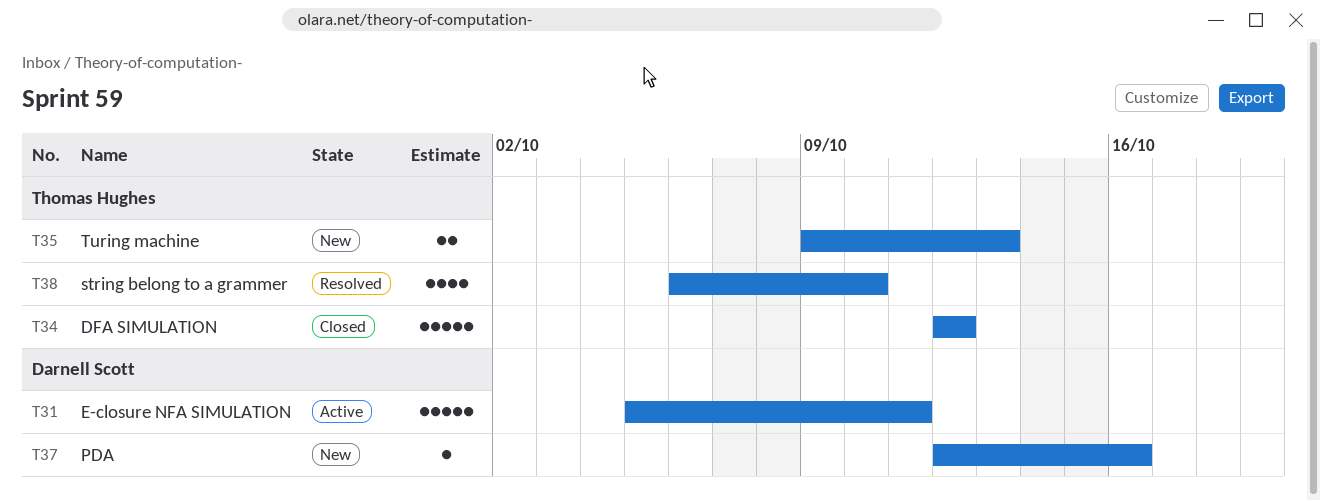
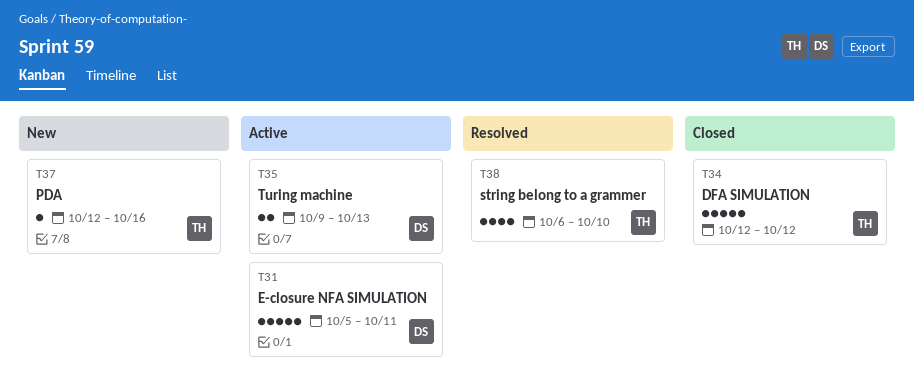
T35, status: New -> Active
T35, owner: Thomas Hughes -> Darnell Scott
T37, owner: Darnell Scott -> Thomas Hughes

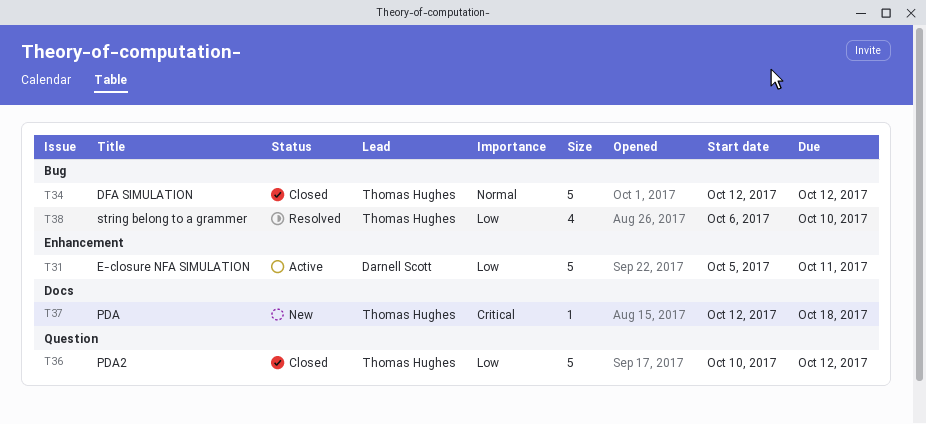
T35: present -> none
T36: none -> present
T37, due: Oct 16 -> Oct 18

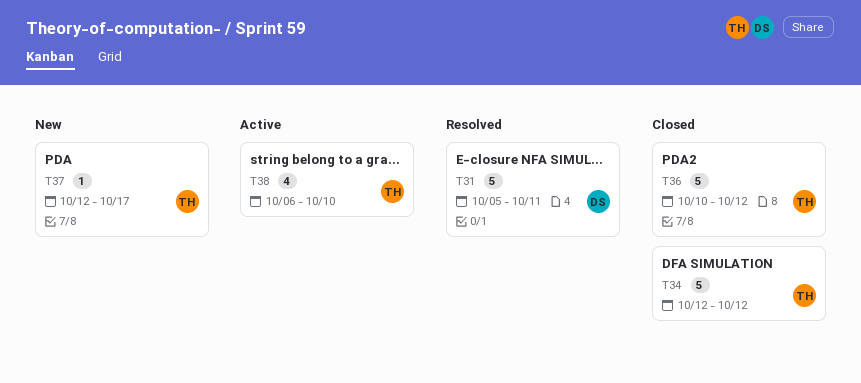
T31, status: Active -> Resolved
T37, due: Oct 18 -> Oct 17
T38, status: Resolved -> Active

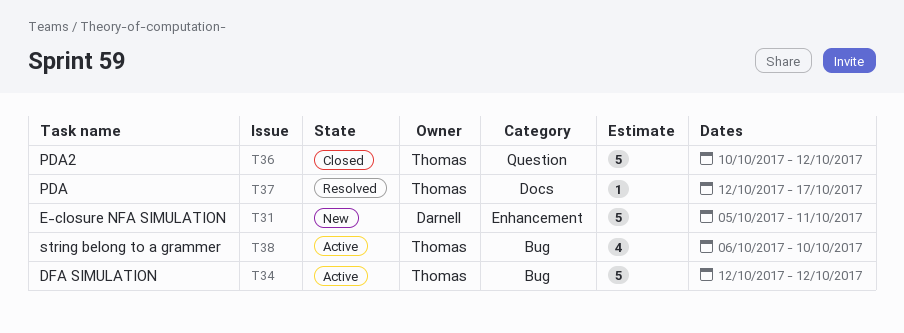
T31, status: Resolved -> New
T34, status: Closed -> Active
T37, status: New -> Resolved

